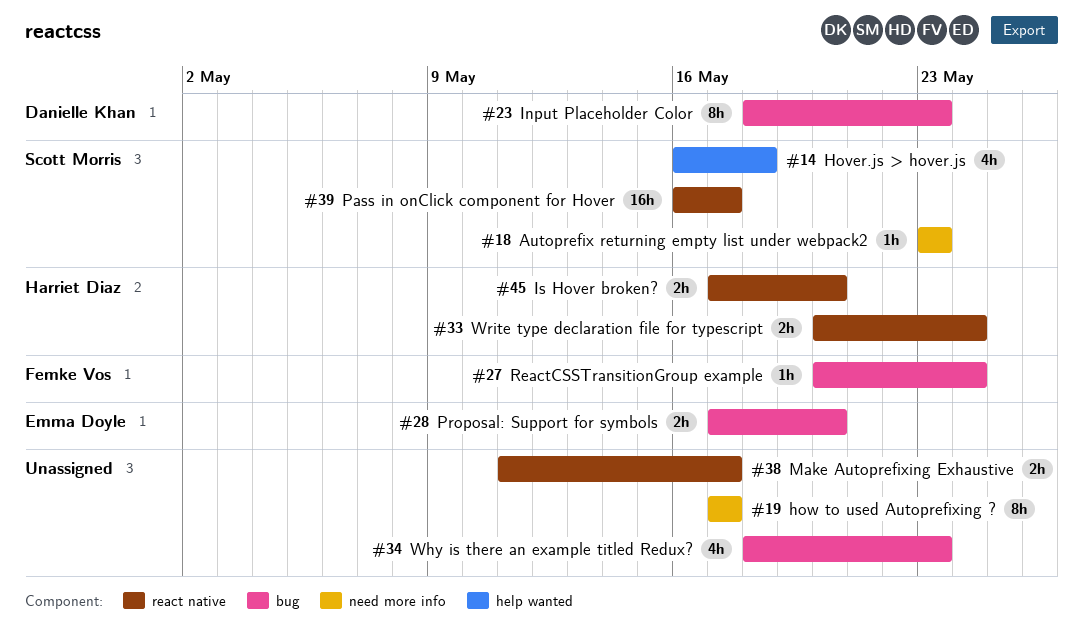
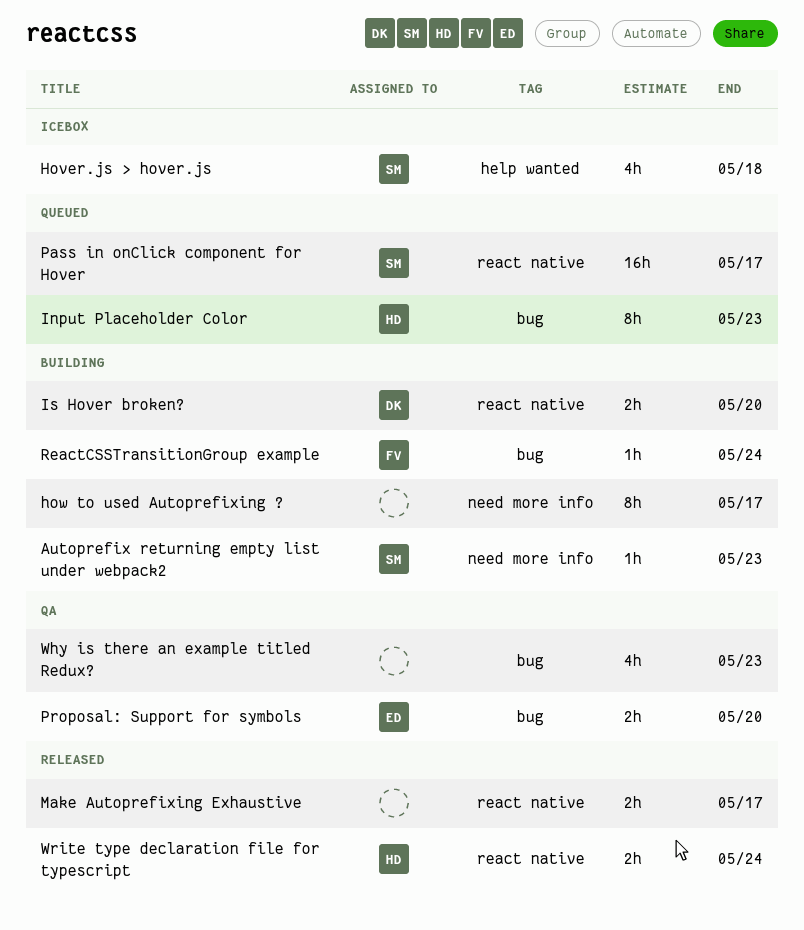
Input Placeholder Color, owner: Danielle Khan -> Harriet Diaz
Is Hover broken?, owner: Harriet Diaz -> Danielle Khan

